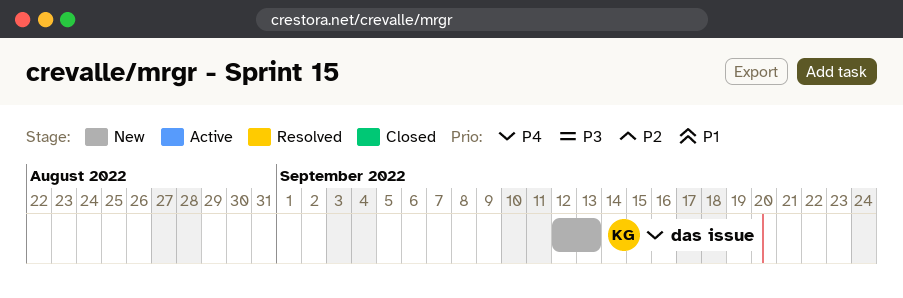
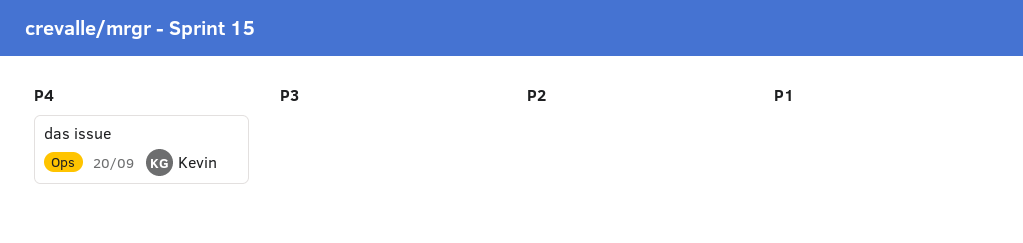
das issue, due: Sep 13 -> Sep 20

